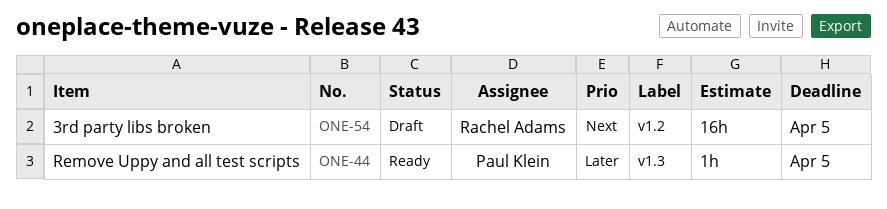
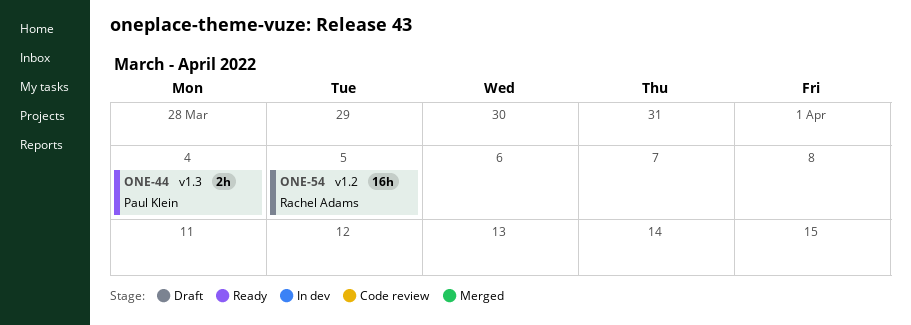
ONE-44, estimate: 1h -> 2h
ONE-44, due: Apr 5 -> Apr 4

